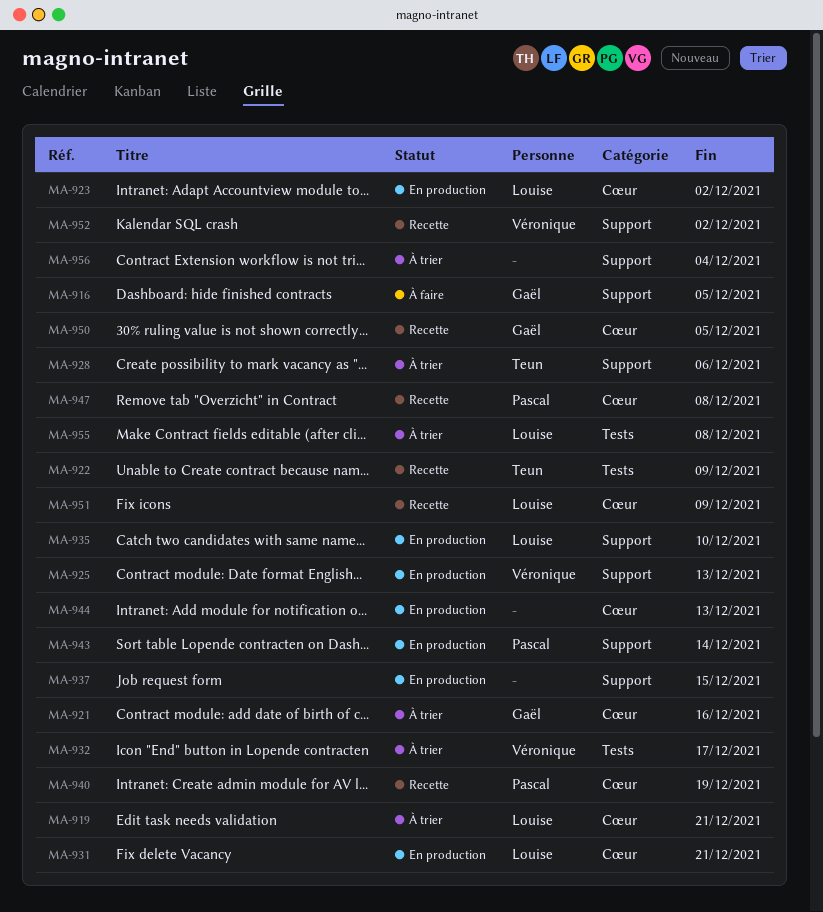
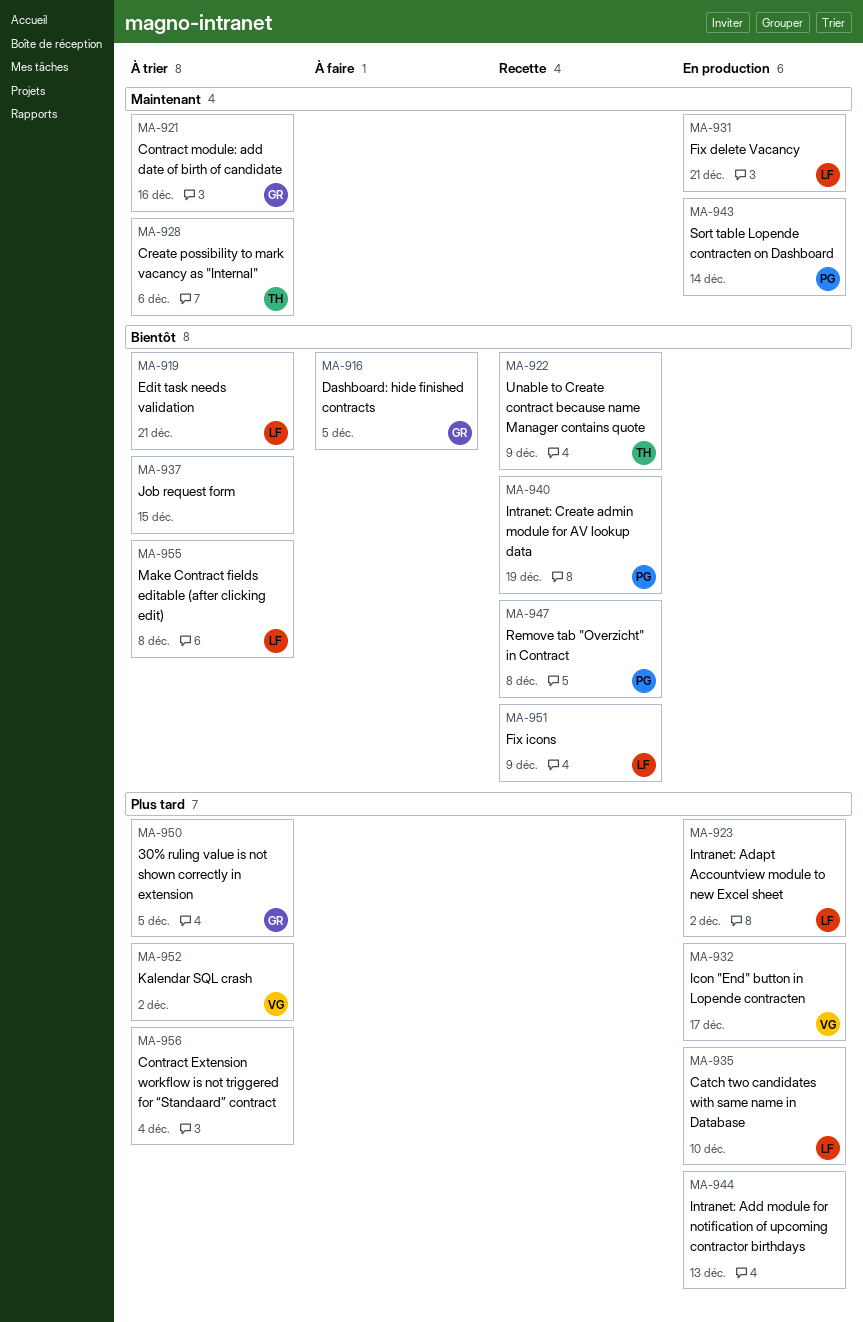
MA-925: present -> none
MA-932, status: À trier -> En production
MA-937, status: En production -> À trier
MA-950, status: Recette -> À trier
MA-952, status: Recette -> À trier

